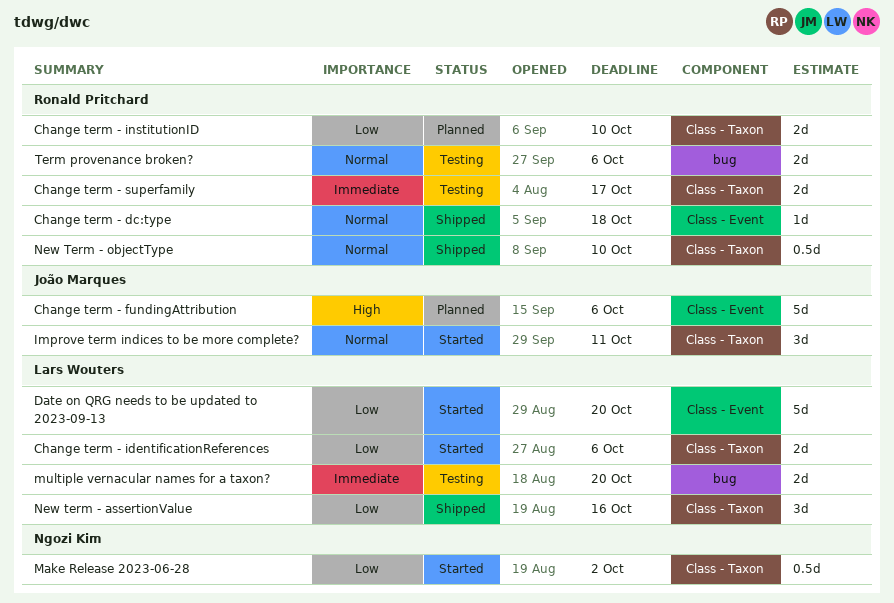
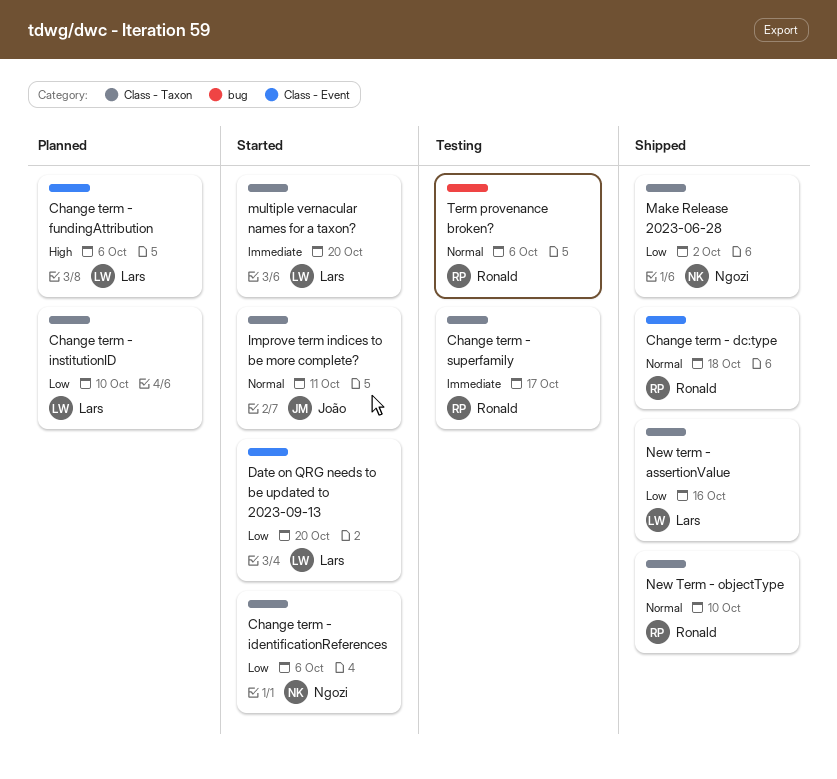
Change term - fundingAttribution, owner: João Marques -> Lars Wouters
Change term - identificationReferences, owner: Lars Wouters -> Ngozi Kim
Change term - institutionID, owner: Ronald Pritchard -> Lars Wouters
Make Release 2023-06-28, status: Started -> Shipped
multiple vernacular names for a taxon?, status: Testing -> Started
multiple vernacular names for a taxon?, label: bug -> Class - Taxon

